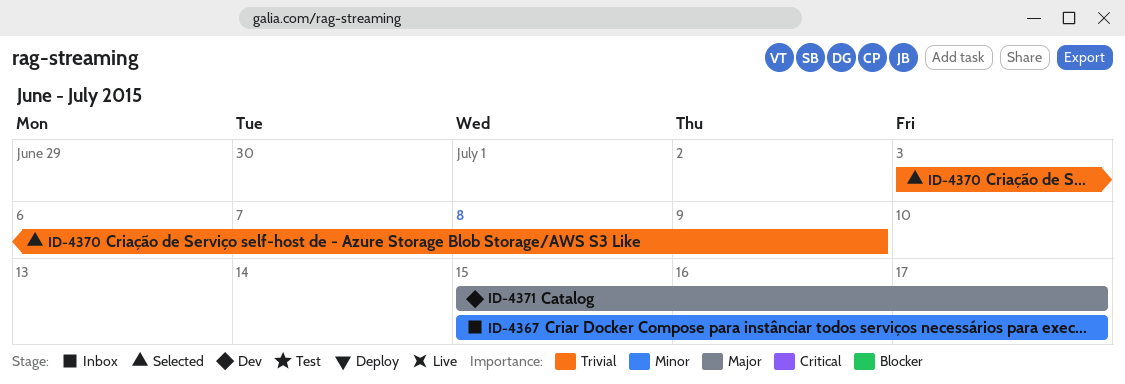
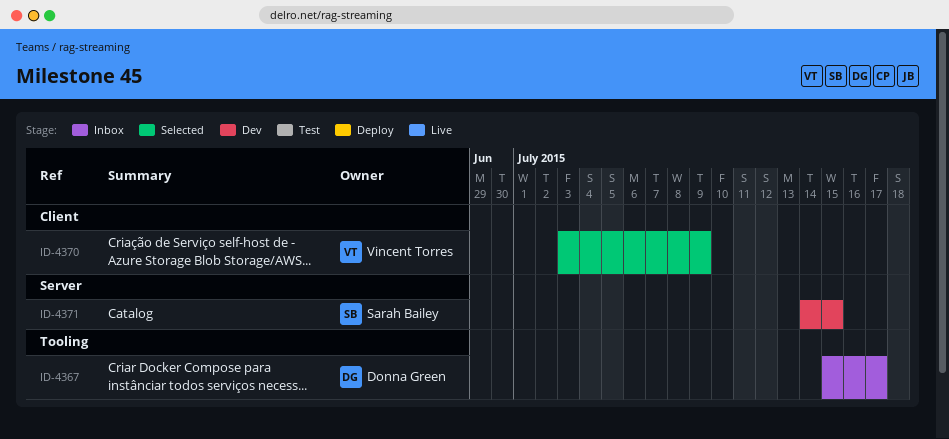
ID-4371, start: Jul 15 -> Jul 14
ID-4371, due: Jul 17 -> Jul 15

